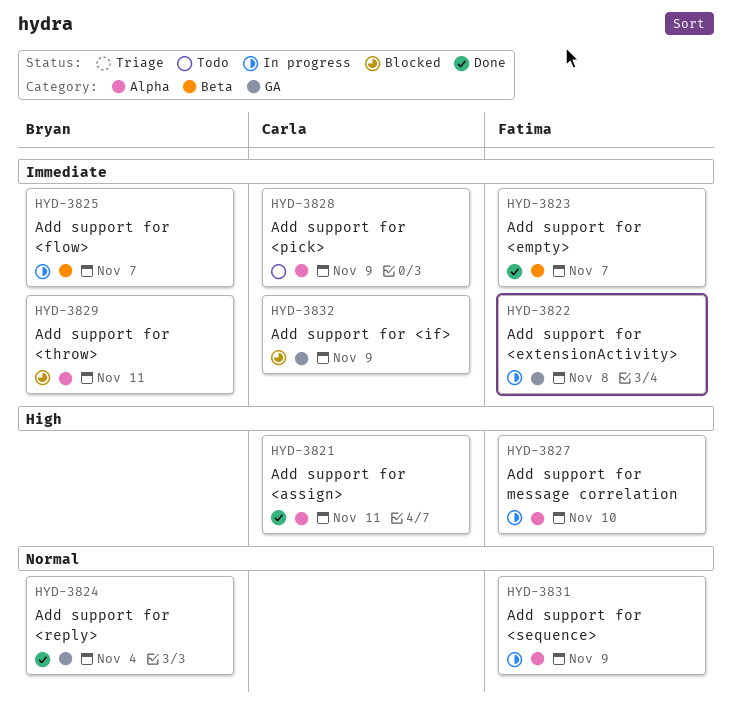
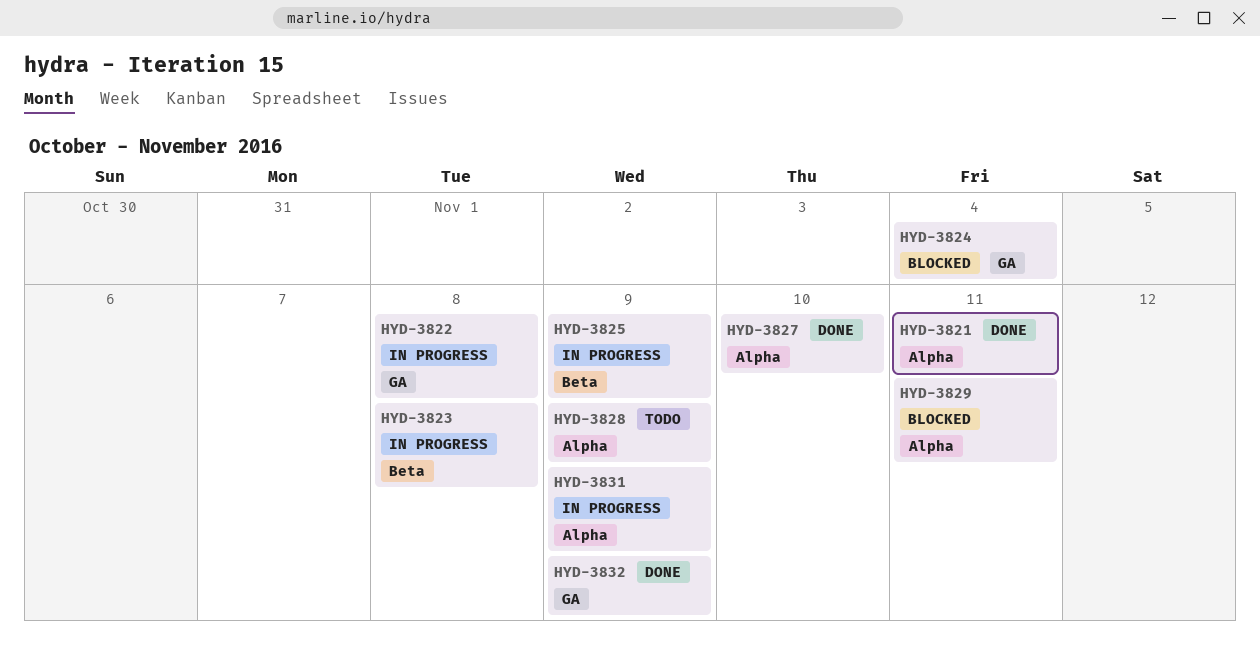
HYD-3823, status: Done -> In progress
HYD-3823, due: Nov 7 -> Nov 8
HYD-3824, status: Done -> Blocked
HYD-3825, due: Nov 7 -> Nov 9
HYD-3827, status: In progress -> Done
HYD-3832, status: Blocked -> Done

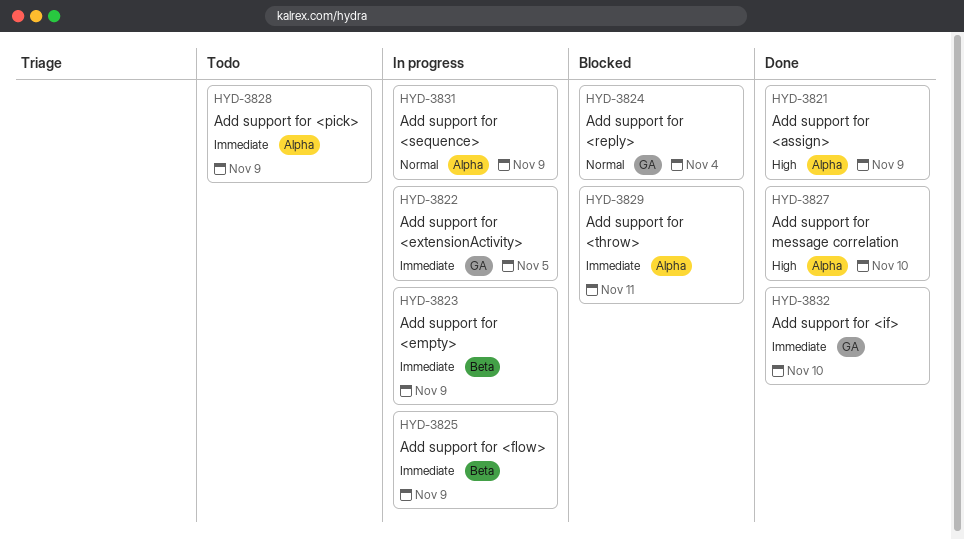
HYD-3821, due: Nov 11 -> Nov 9
HYD-3822, due: Nov 8 -> Nov 5
HYD-3823, due: Nov 8 -> Nov 9
HYD-3832, due: Nov 9 -> Nov 10

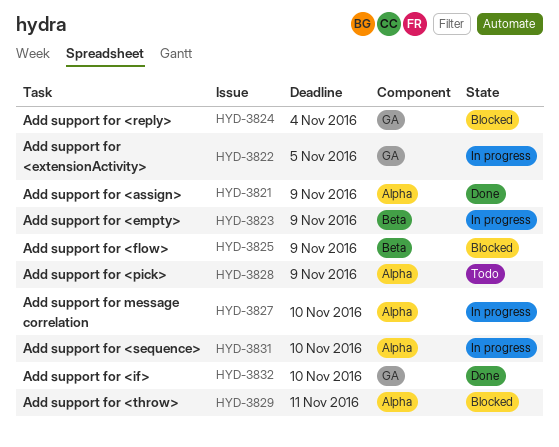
HYD-3825, status: In progress -> Blocked
HYD-3827, status: Done -> In progress
HYD-3831, due: Nov 9 -> Nov 10

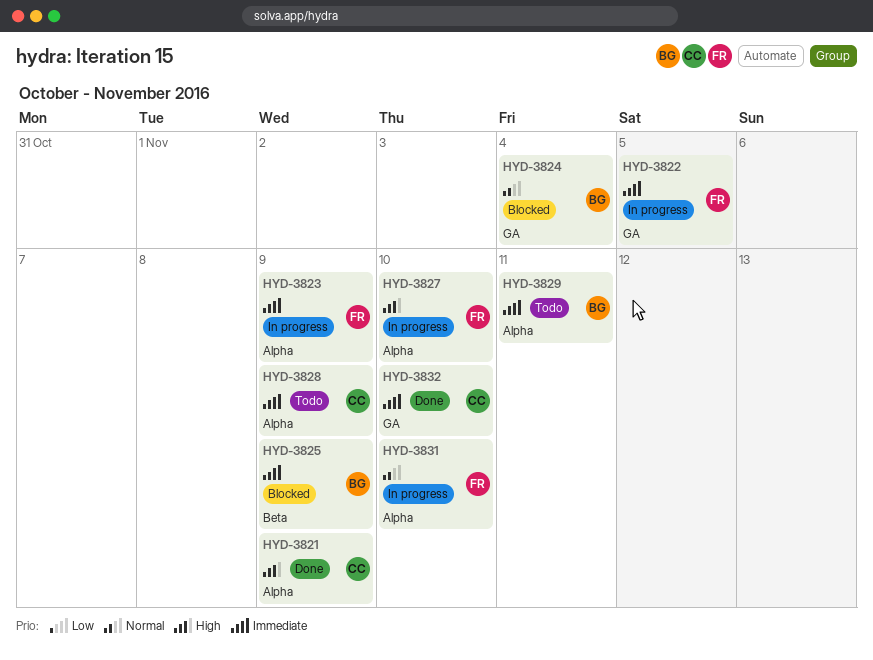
HYD-3823, label: Beta -> Alpha
HYD-3829, status: Blocked -> Todo

